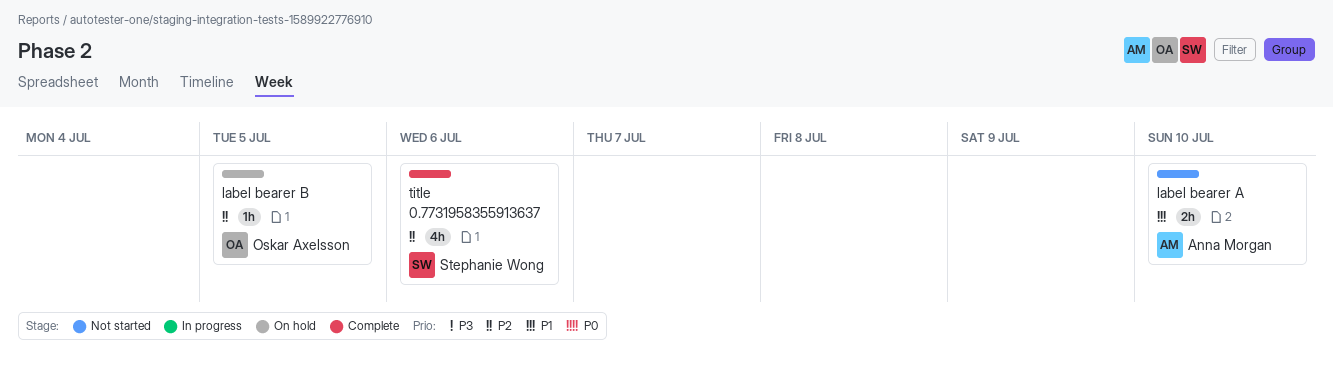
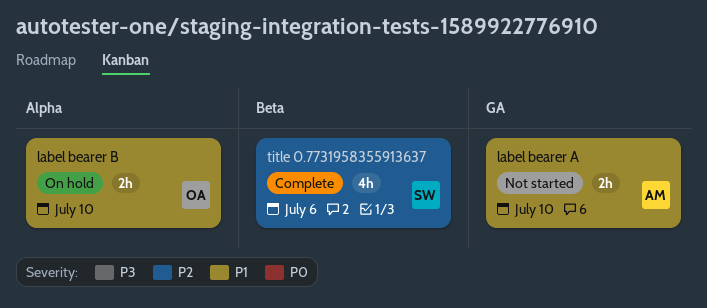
label bearer B, priority: P2 -> P1
label bearer B, estimate: 1h -> 2h
label bearer B, due: Jul 5 -> Jul 10

